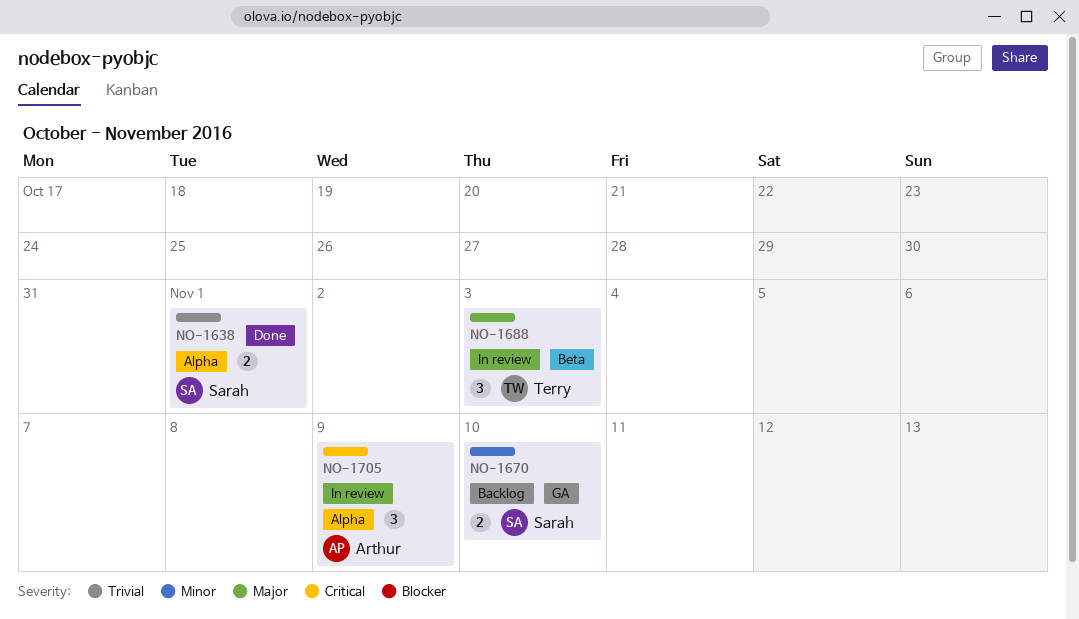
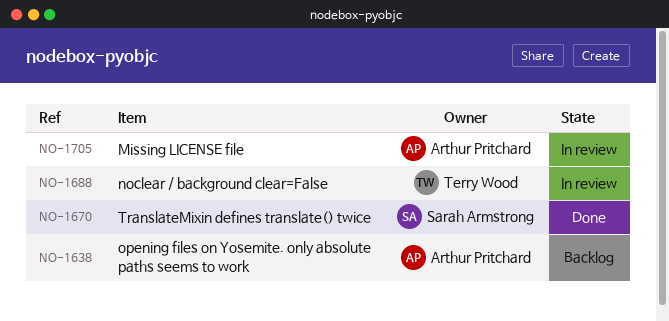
NO-1638, status: Done -> Backlog
NO-1638, owner: Sarah Armstrong -> Arthur Pritchard
NO-1670, status: Backlog -> Done

